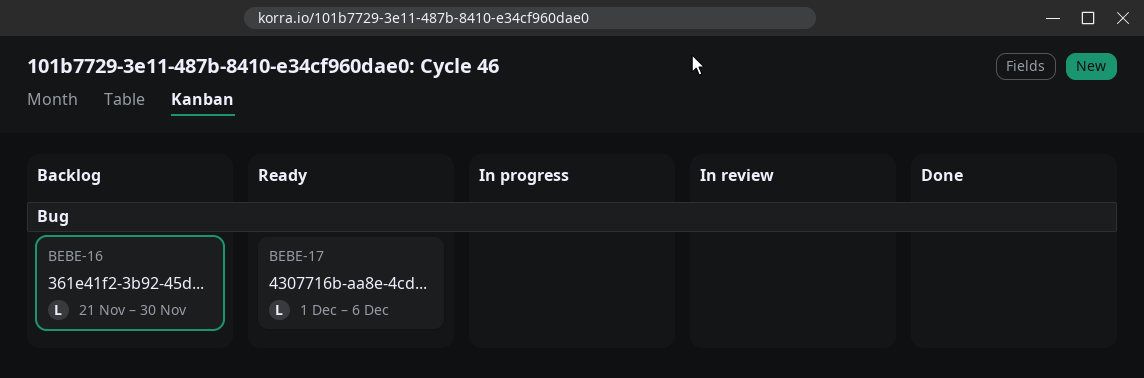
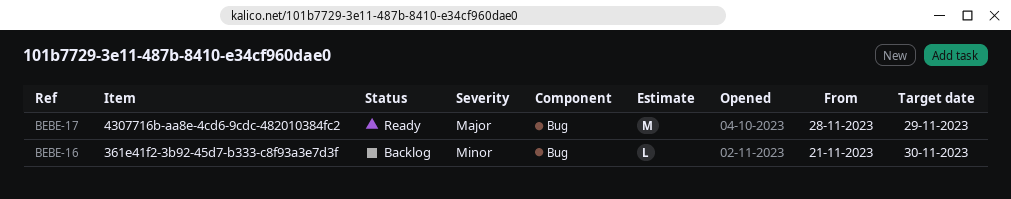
BEBE-17, estimate: L -> M
BEBE-17, start: Dec 1 -> Nov 28
BEBE-17, due: Dec 6 -> Nov 29

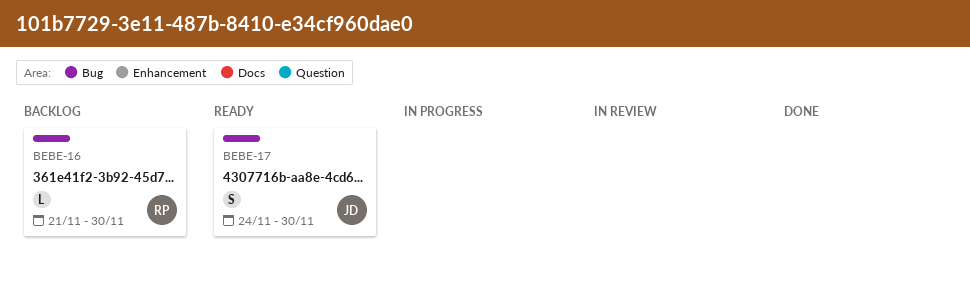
BEBE-17, estimate: M -> S
BEBE-17, start: Nov 28 -> Nov 24
BEBE-17, due: Nov 29 -> Nov 30

